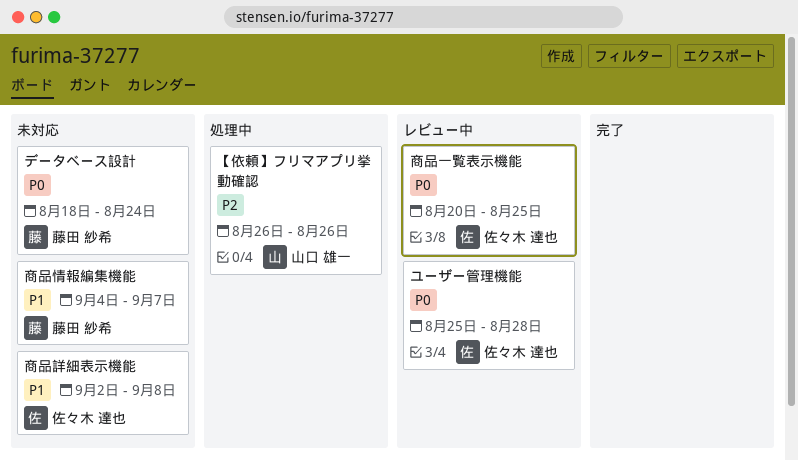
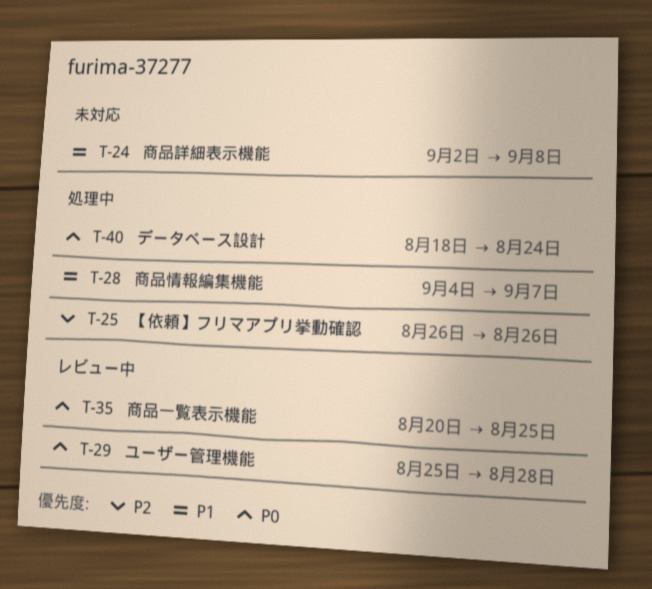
データベース設計, status: 未対応 -> 処理中
商品情報編集機能, status: 未対応 -> 処理中

